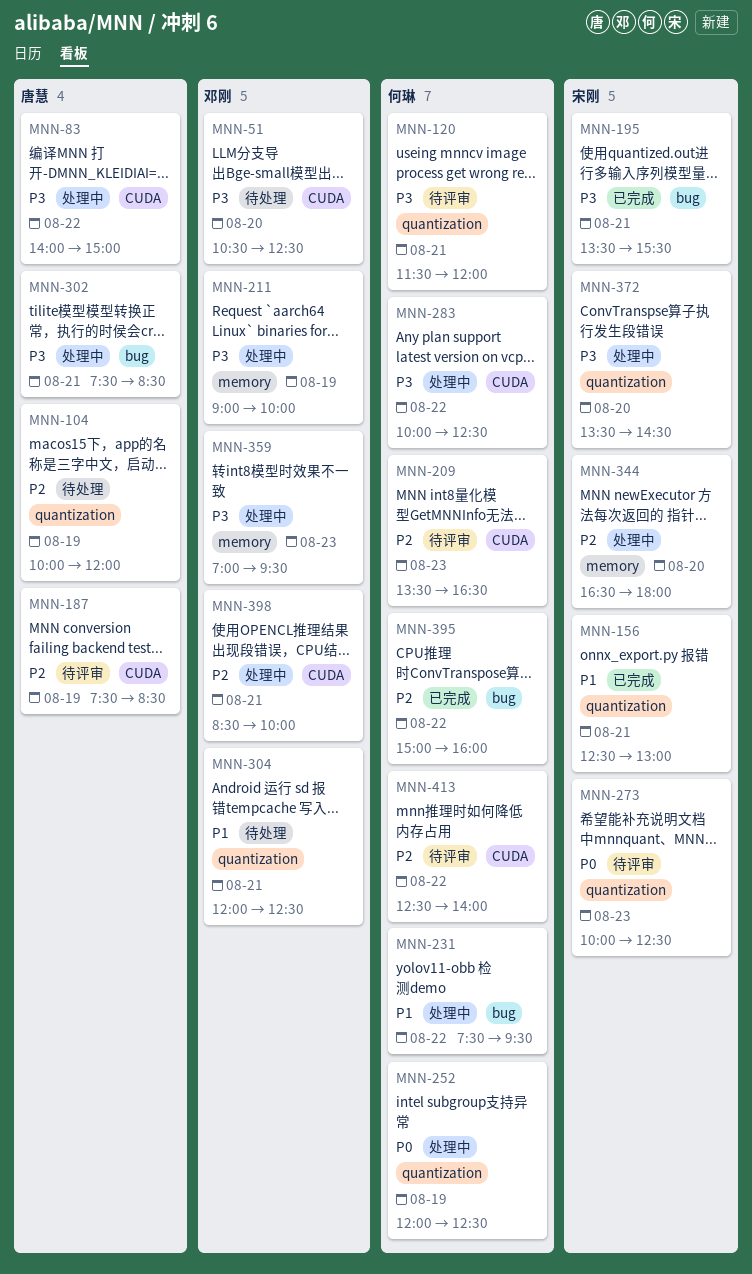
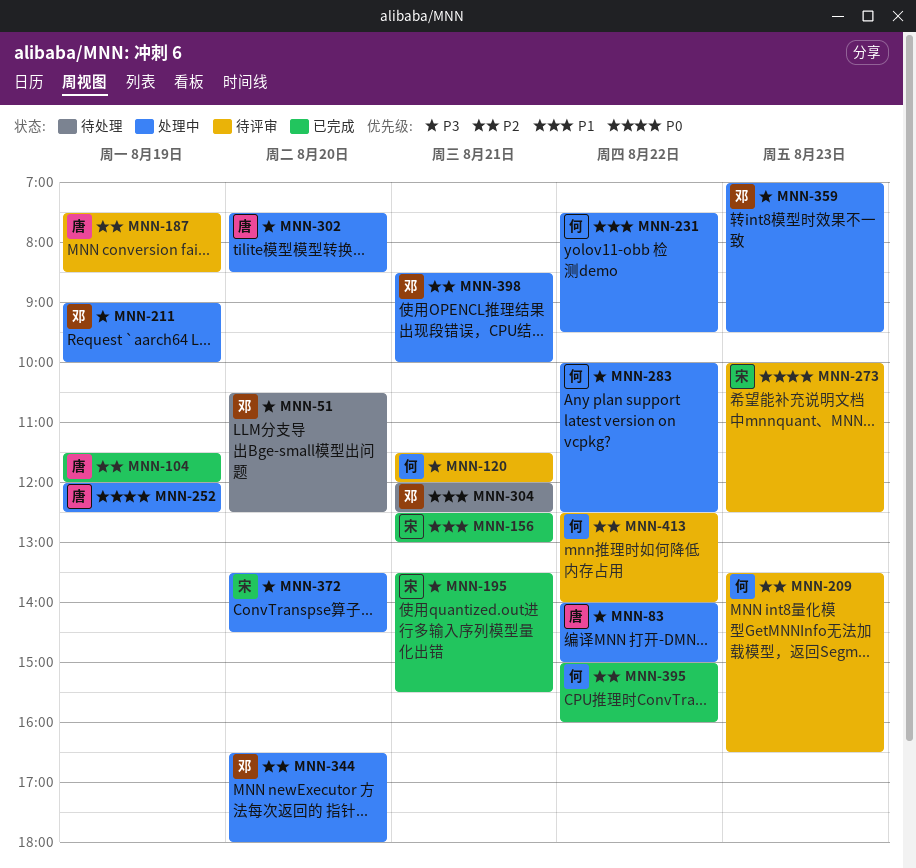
MNN-104, status: 待处理 -> 已完成
MNN-104, begins: 10:00 -> 11:30
MNN-252, owner: 何琳 -> 唐慧
MNN-302, day: Aug 21 -> Aug 20
MNN-344, owner: 宋刚 -> 邓刚

